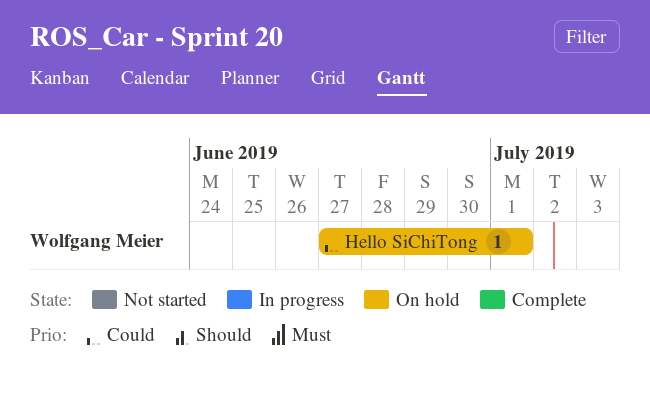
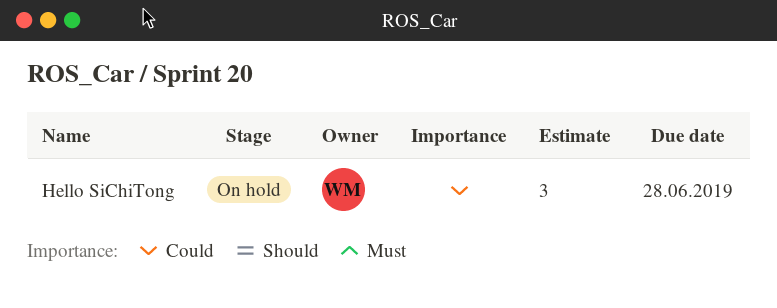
Hello SiChiTong, estimate: 1 -> 3
Hello SiChiTong, due: Jul 1 -> Jun 28

